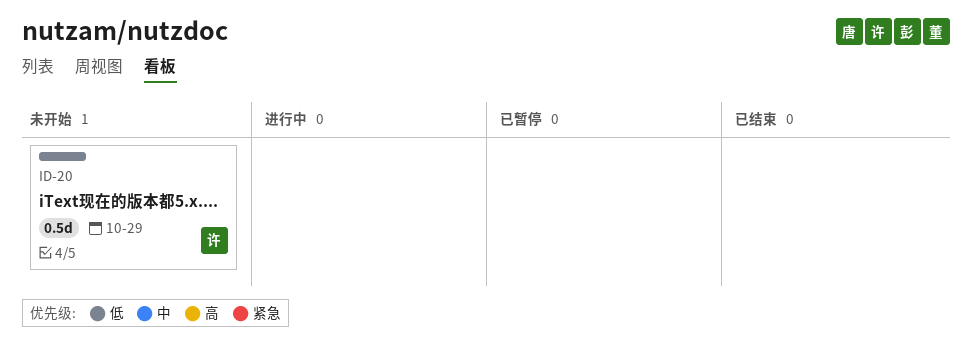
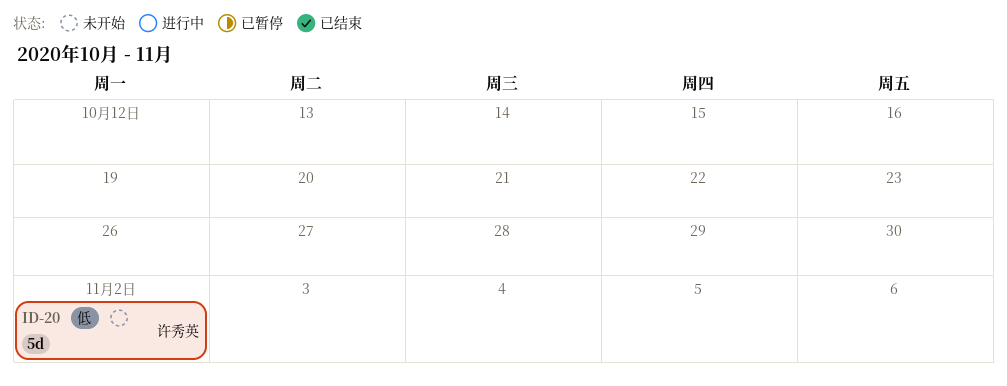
ID-20, estimate: 0.5d -> 5d
ID-20, due: Oct 29 -> Nov 2

